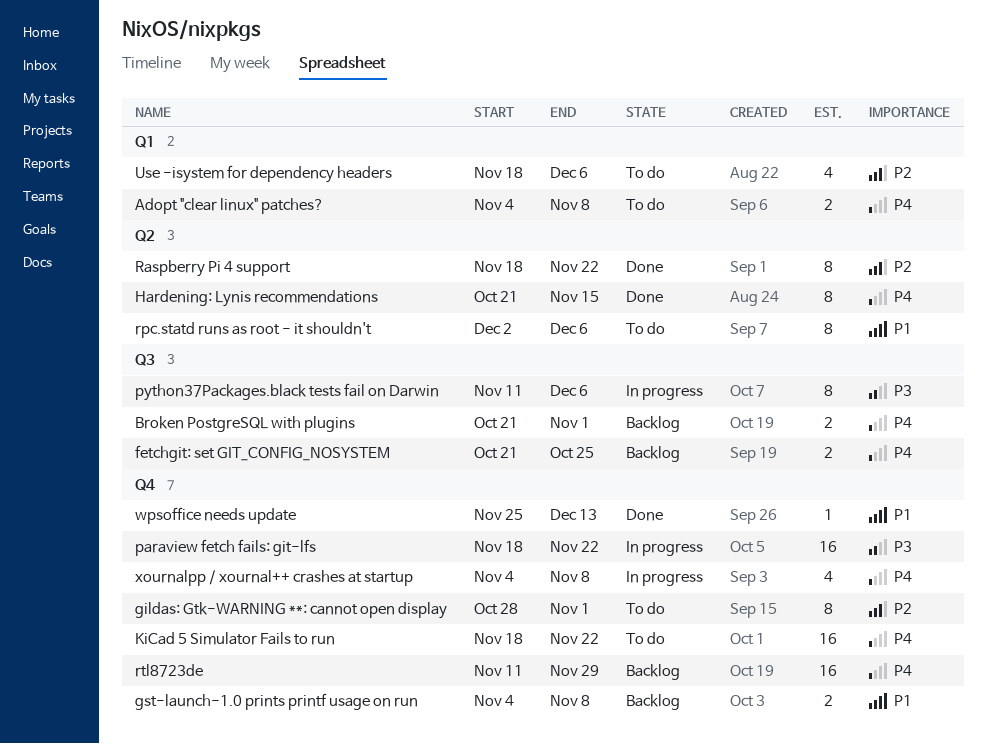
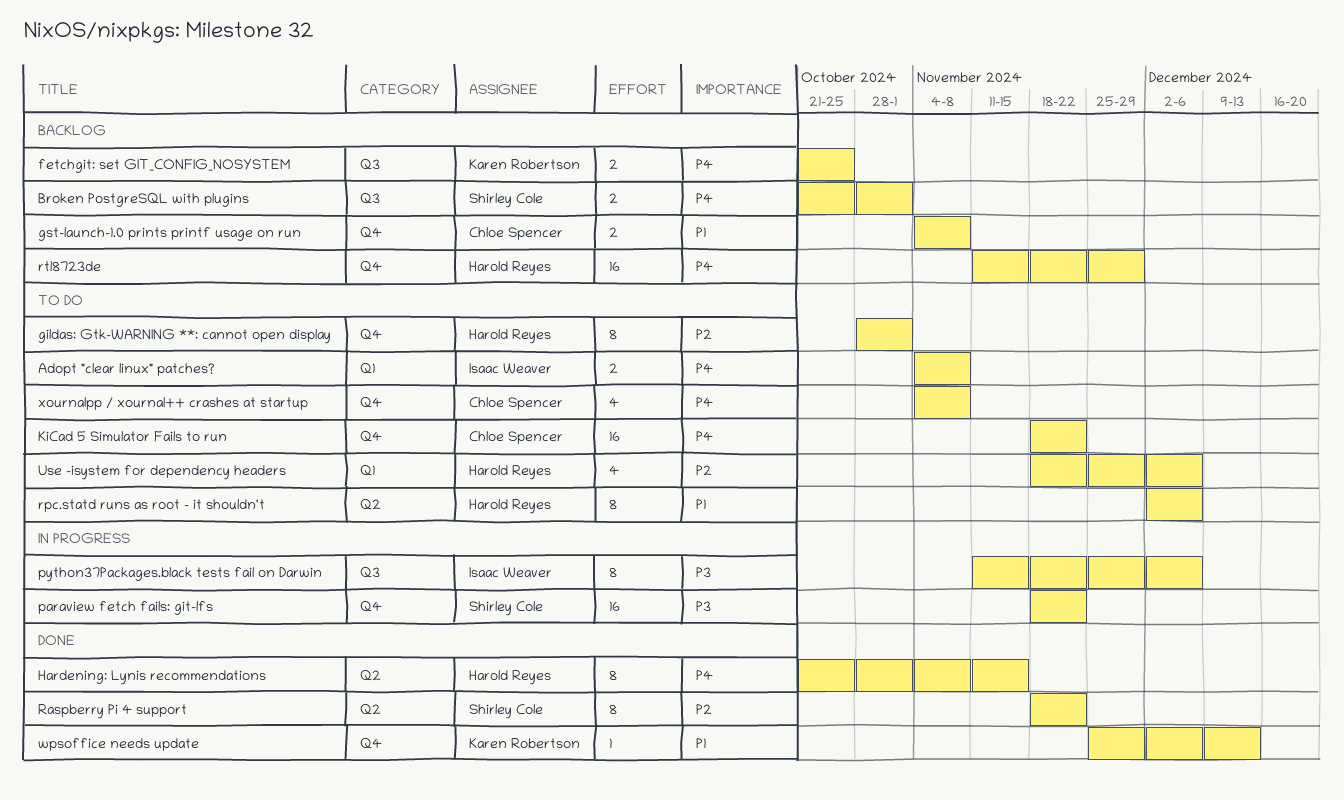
xournalpp / xournal++ crashes at startup, status: In progress -> To do

